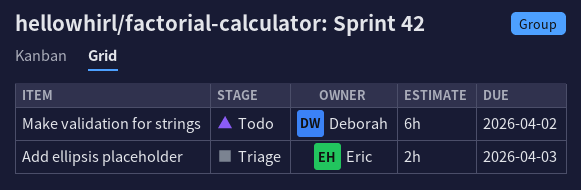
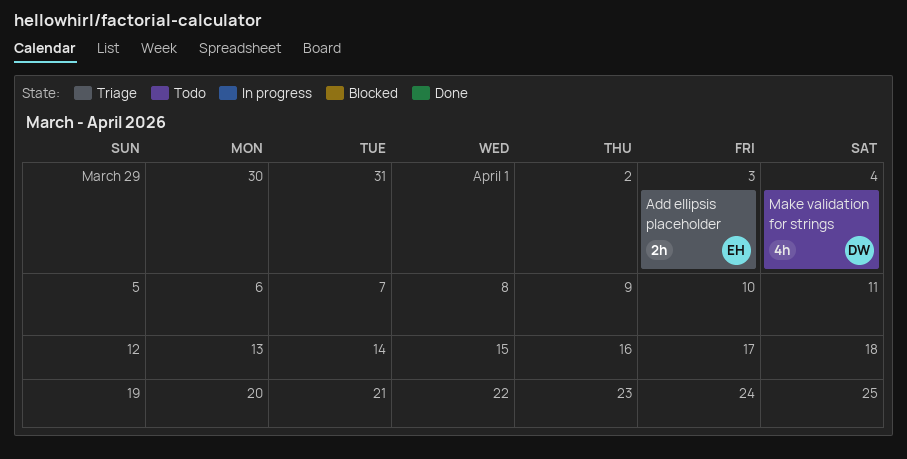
Make validation for strings, estimate: 6h -> 4h
Make validation for strings, due: Apr 2 -> Apr 4

